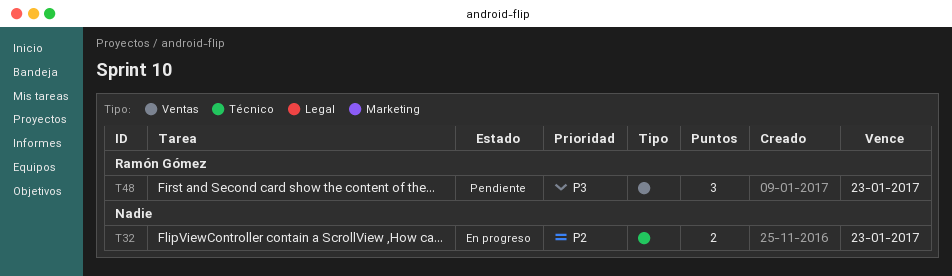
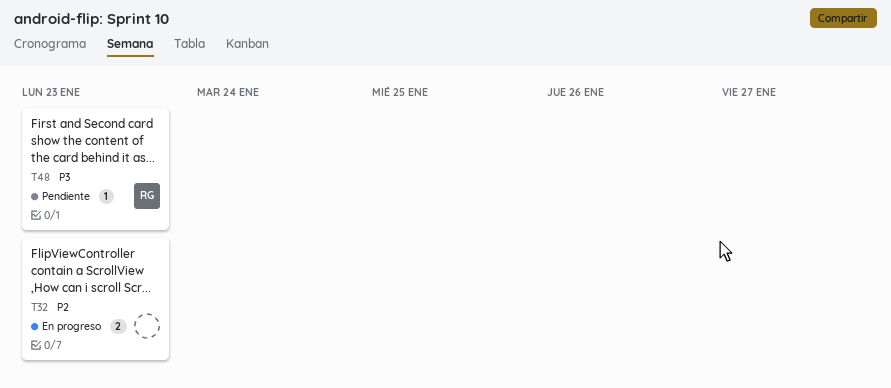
T48, estimate: 3 -> 1

